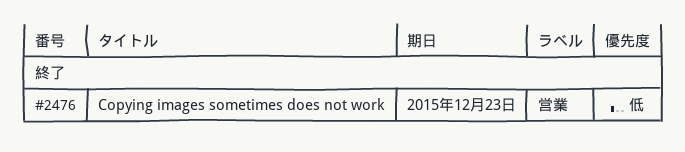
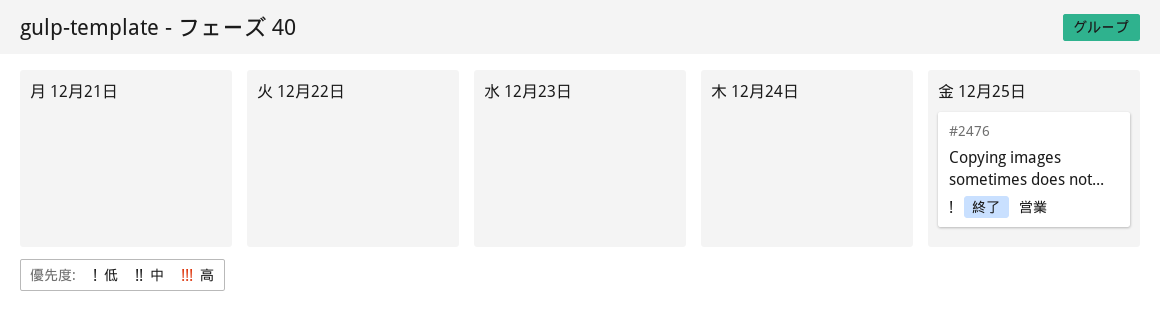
#2476, due: Dec 23 -> Dec 25

